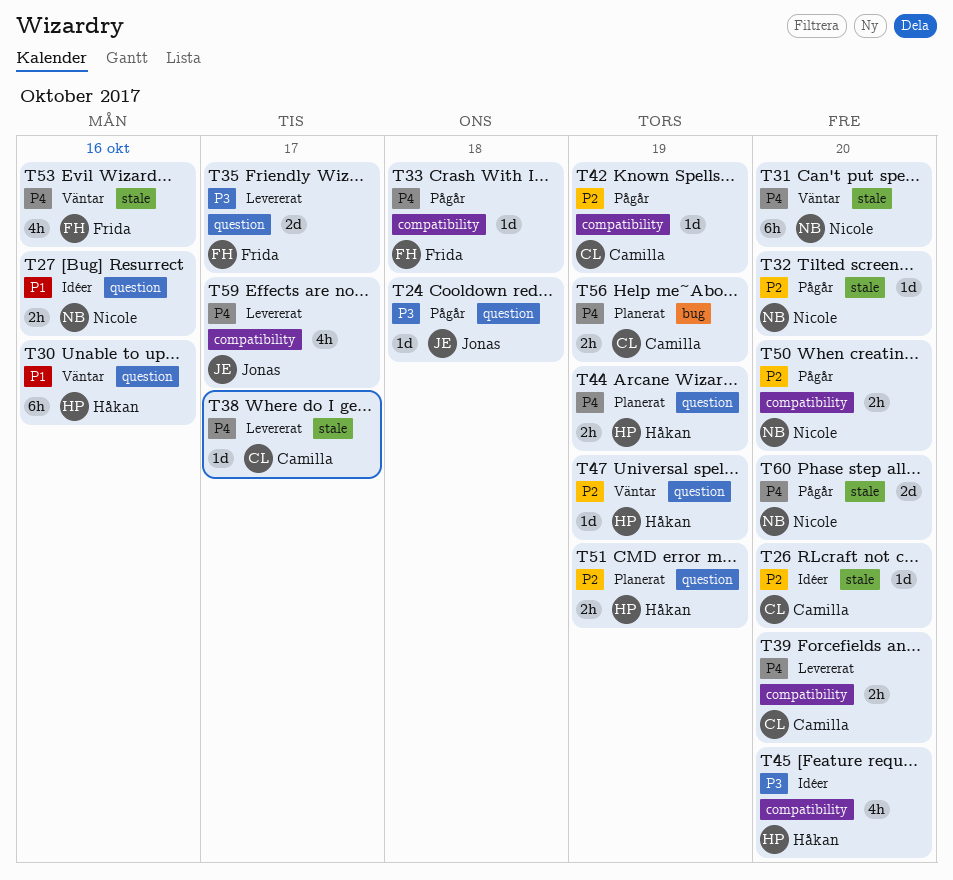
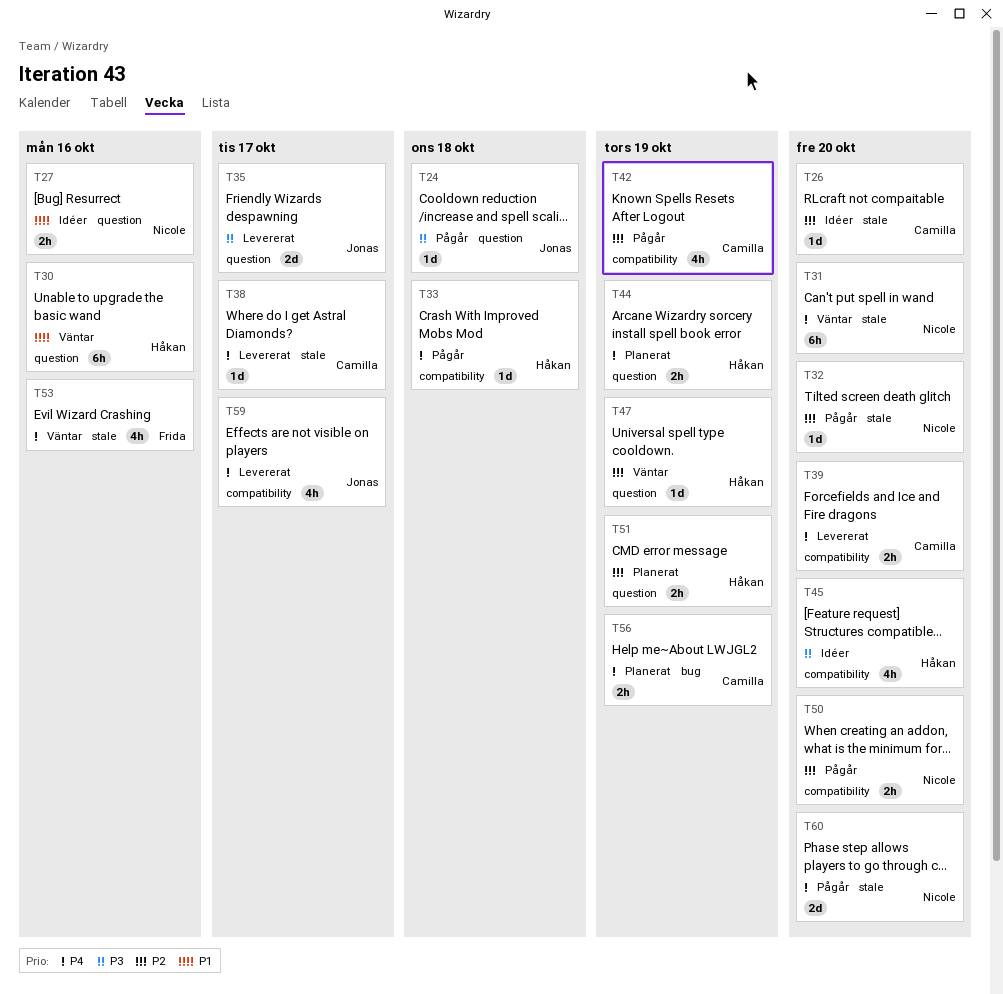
T33, owner: Frida -> Håkan
T35, owner: Frida -> Jonas
T42, estimate: 1d -> 4h

